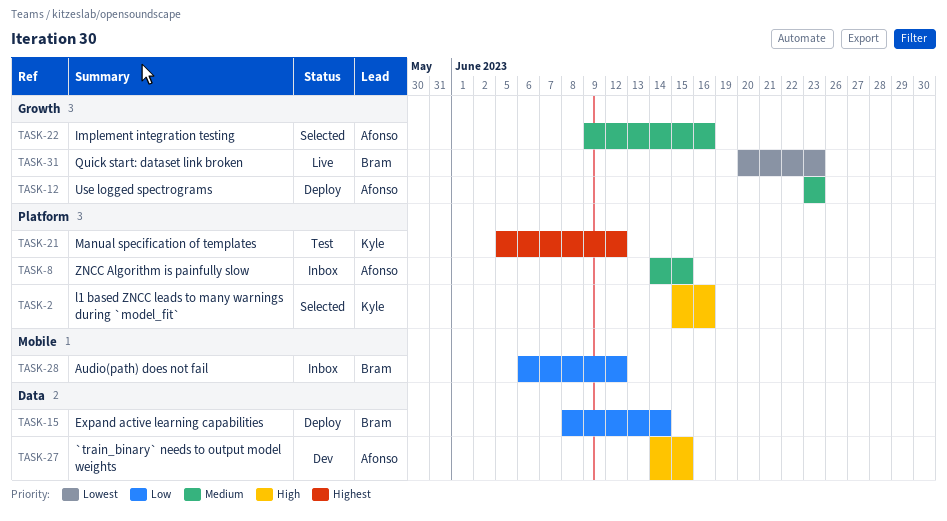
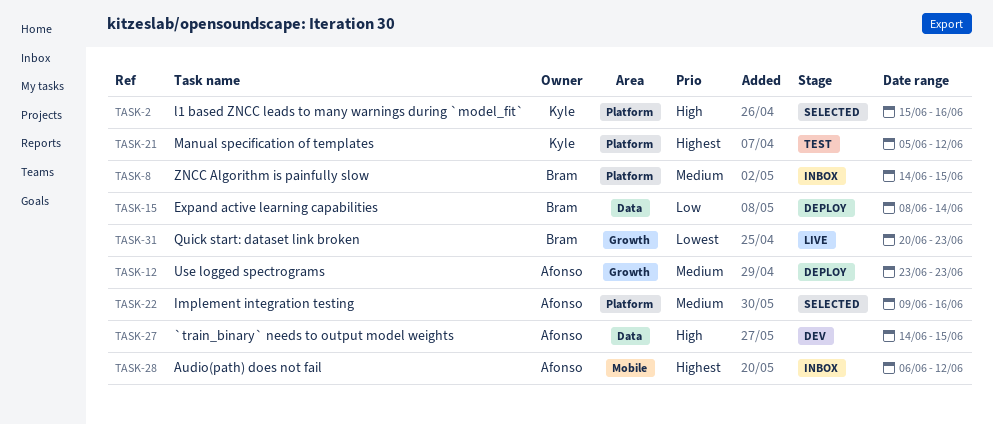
TASK-8, owner: Afonso -> Bram
TASK-22, label: Growth -> Platform
TASK-28, owner: Bram -> Afonso
TASK-28, priority: Low -> Highest

